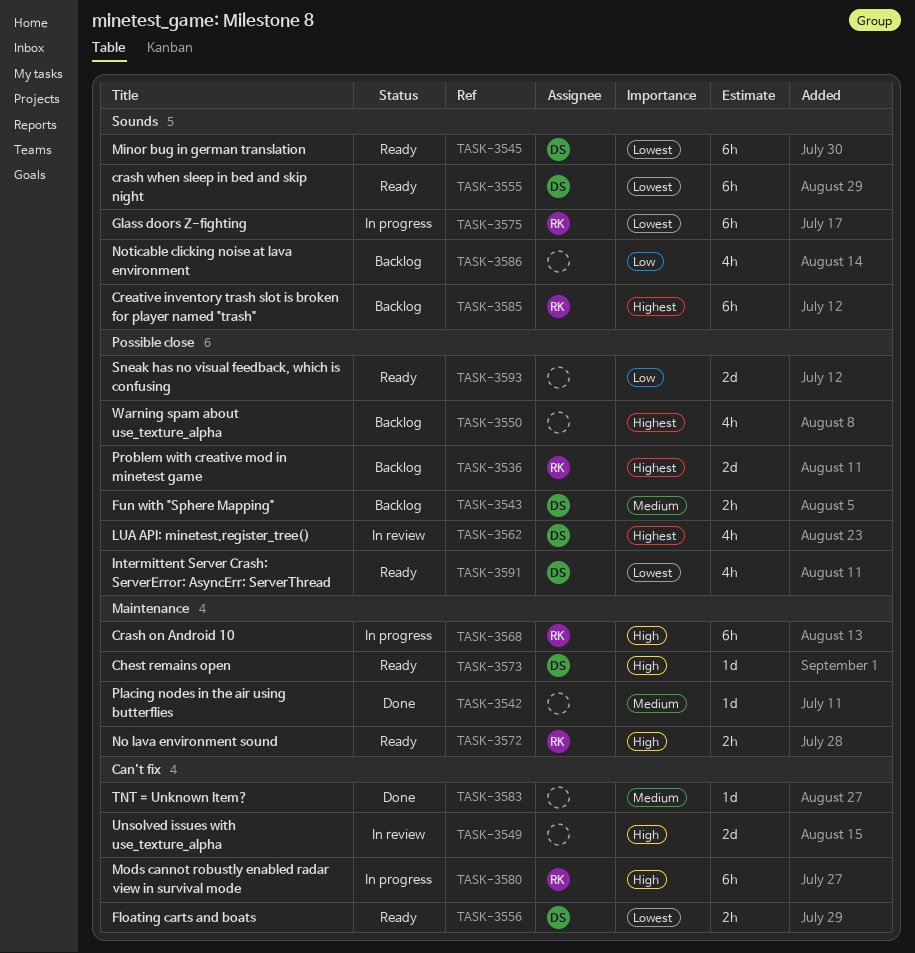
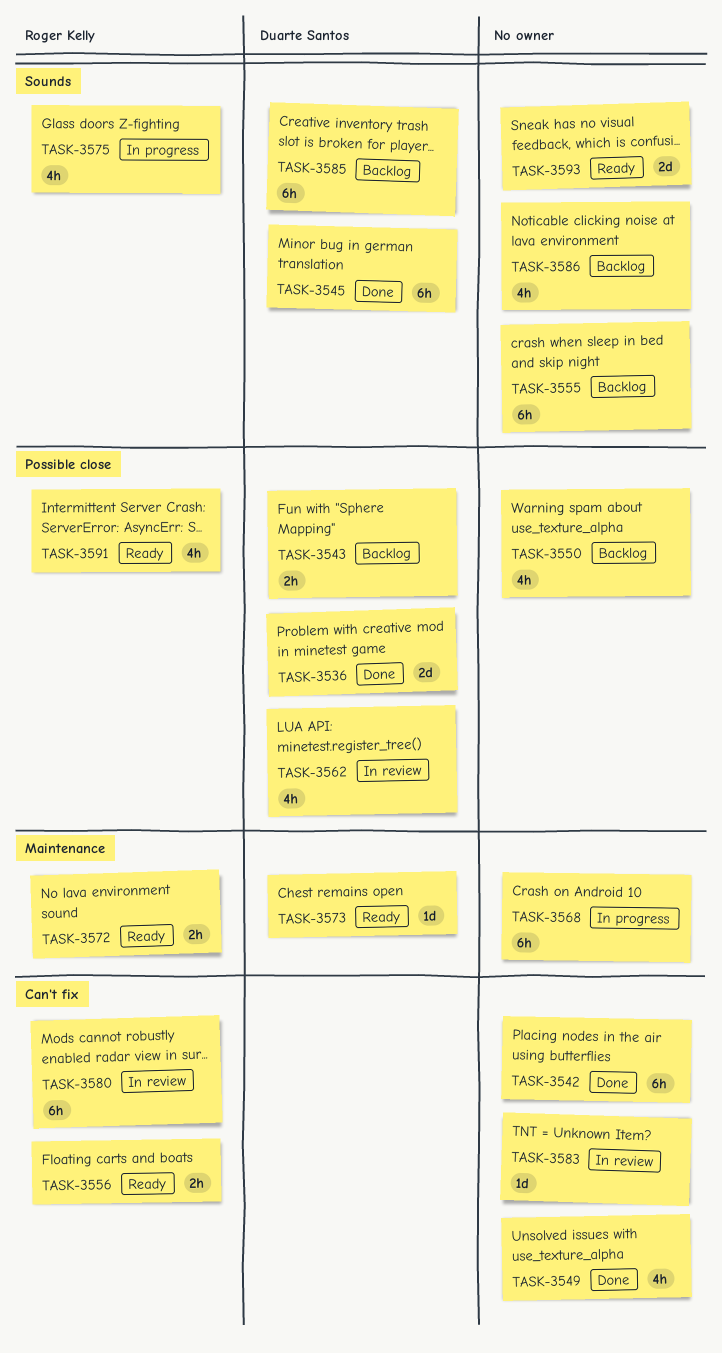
TASK-3536, status: Backlog -> Done
TASK-3536, owner: Roger Kelly -> Duarte Santos
TASK-3542, label: Maintenance -> Can't fix
TASK-3542, estimate: 1d -> 6h
TASK-3545, status: Ready -> Done
TASK-3549, status: In review -> Done
TASK-3549, estimate: 2d -> 4h
TASK-3555, status: Ready -> Backlog
TASK-3555, owner: Duarte Santos -> none
TASK-3556, owner: Duarte Santos -> Roger Kelly
TASK-3568, owner: Roger Kelly -> none
TASK-3575, estimate: 6h -> 4h
TASK-3580, status: In progress -> In review
TASK-3583, status: Done -> In review
TASK-3585, owner: Roger Kelly -> Duarte Santos
TASK-3591, owner: Duarte Santos -> Roger Kelly
TASK-3593, label: Possible close -> Sounds

